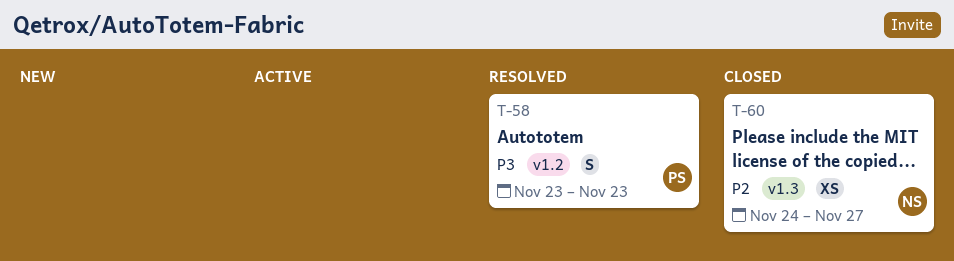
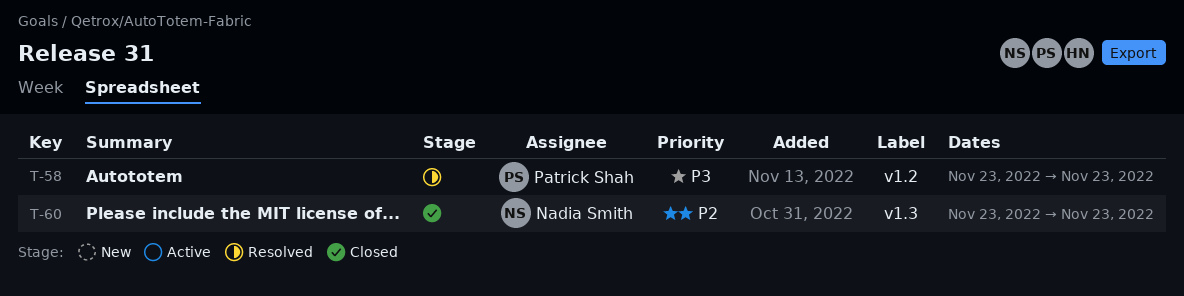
T-60, start: Nov 24 -> Nov 23
T-60, due: Nov 27 -> Nov 23

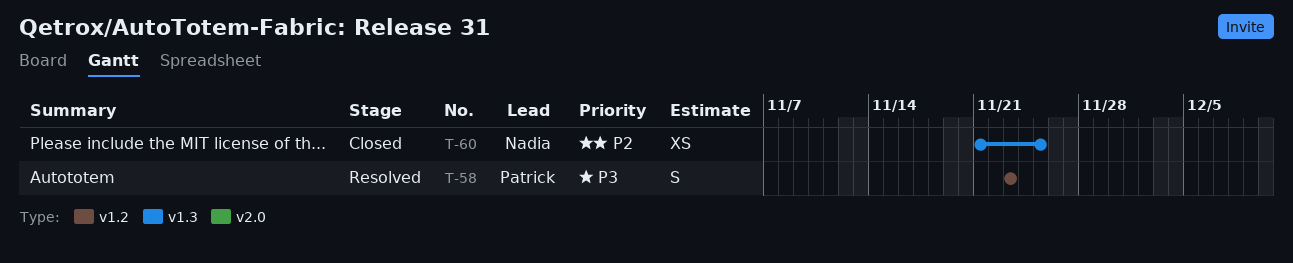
T-60, start: Nov 23 -> Nov 21
T-60, due: Nov 23 -> Nov 25

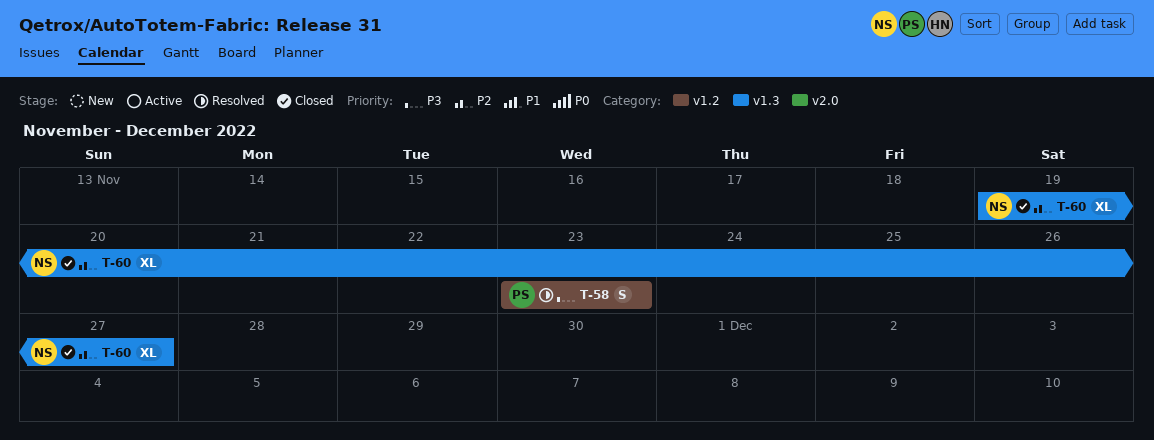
T-60, estimate: XS -> XL
T-60, start: Nov 21 -> Nov 19
T-60, due: Nov 25 -> Nov 27

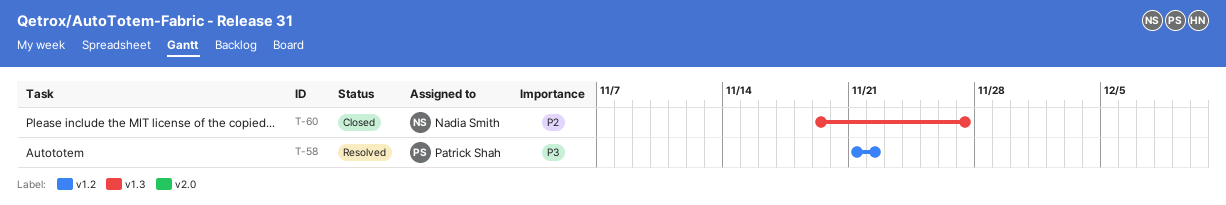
T-58, start: Nov 23 -> Nov 21
T-58, due: Nov 23 -> Nov 22

